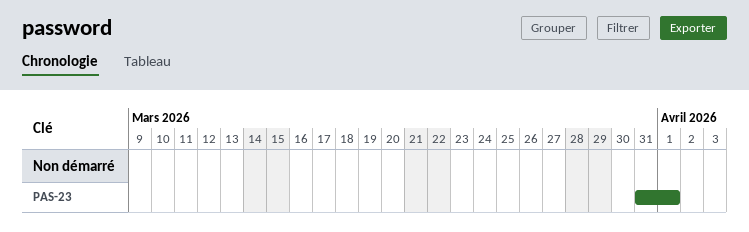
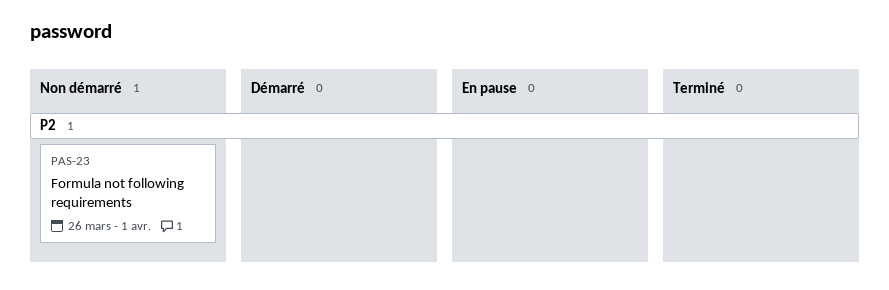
PAS-23, start: Mar 31 -> Mar 26

